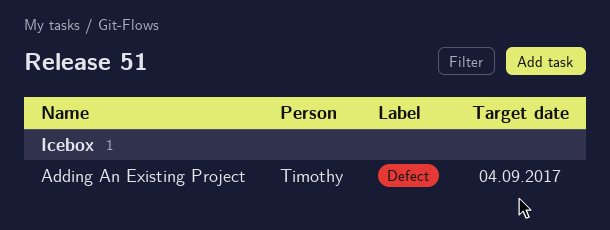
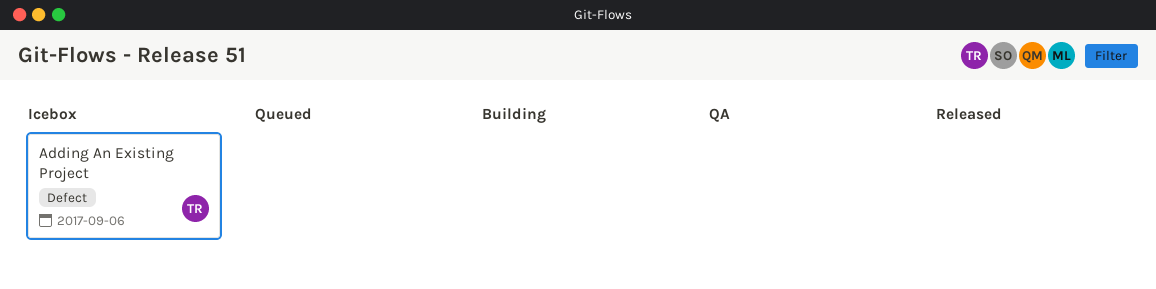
Adding An Existing Project, due: Sep 4 -> Sep 6

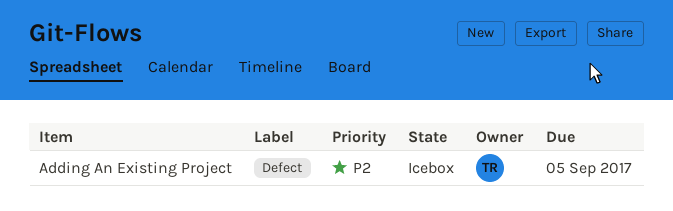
Adding An Existing Project, due: Sep 6 -> Sep 5

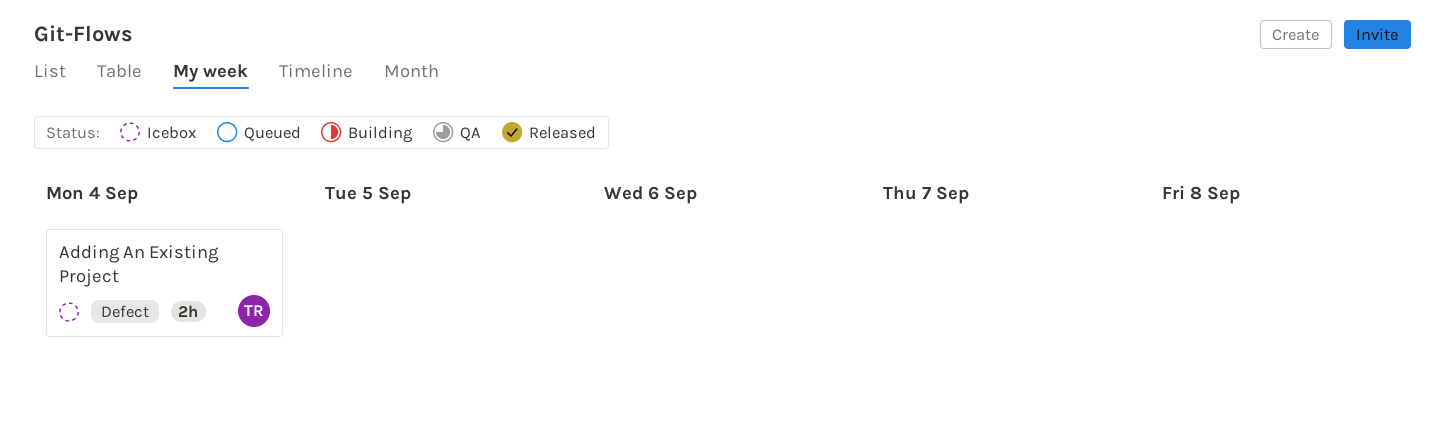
Adding An Existing Project, due: Sep 5 -> Sep 4

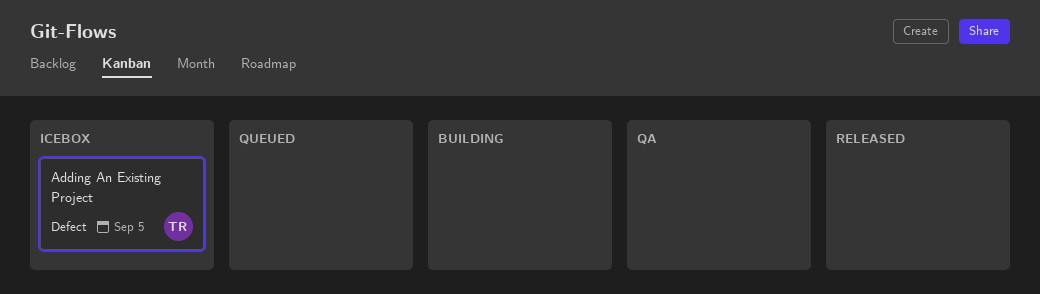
Adding An Existing Project, due: Sep 4 -> Sep 5

